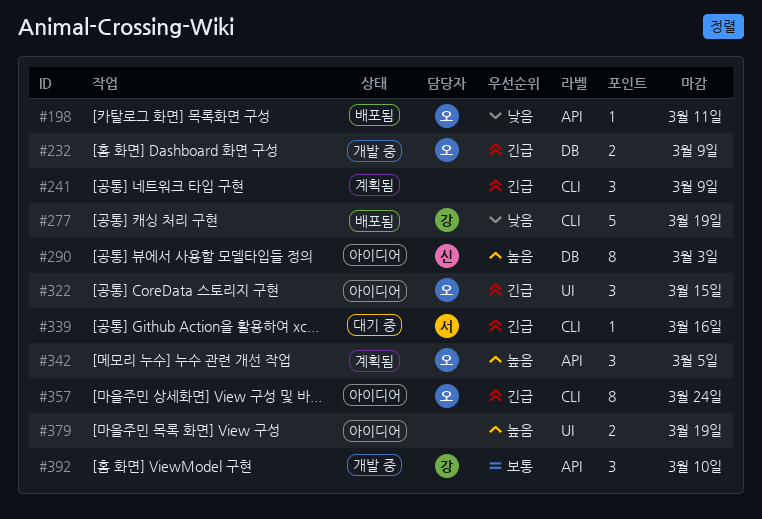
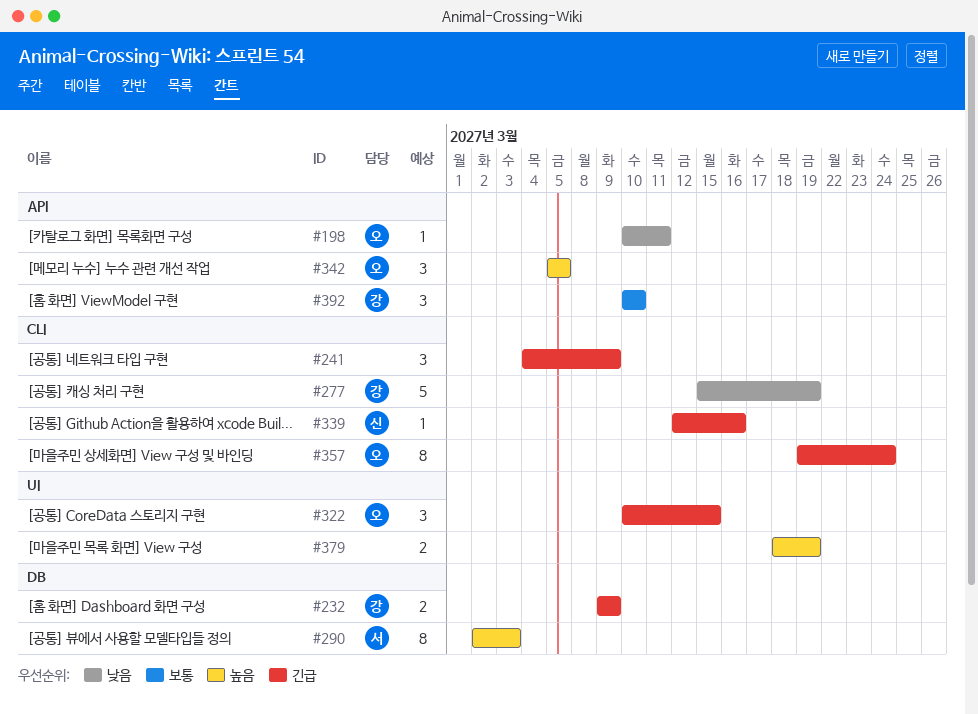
#232, owner: 오 -> 강
#290, owner: 신 -> 서
#339, owner: 서 -> 신

